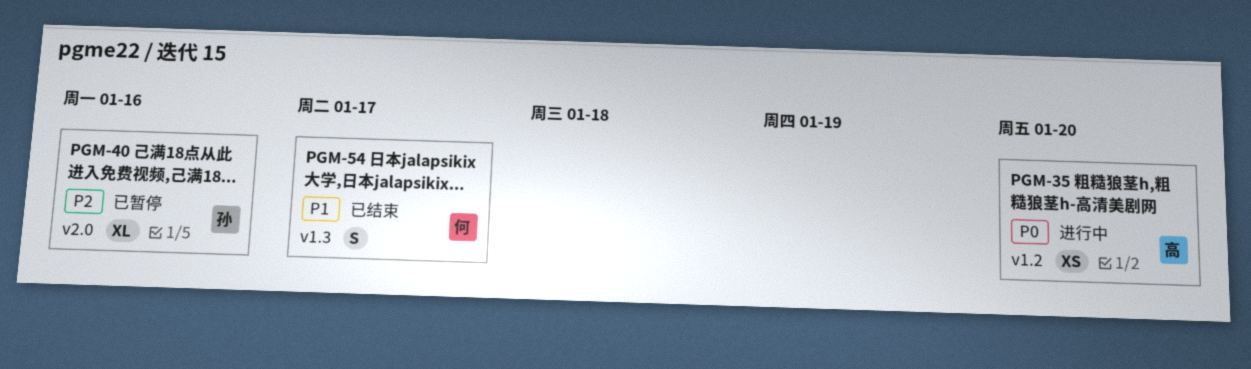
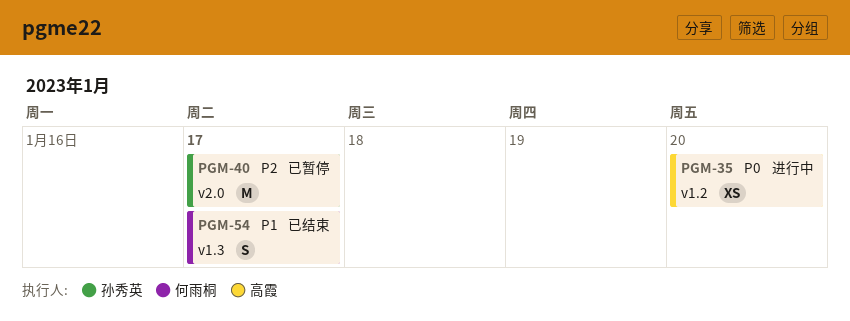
PGM-40, estimate: XL -> M
PGM-40, due: Jan 16 -> Jan 17

